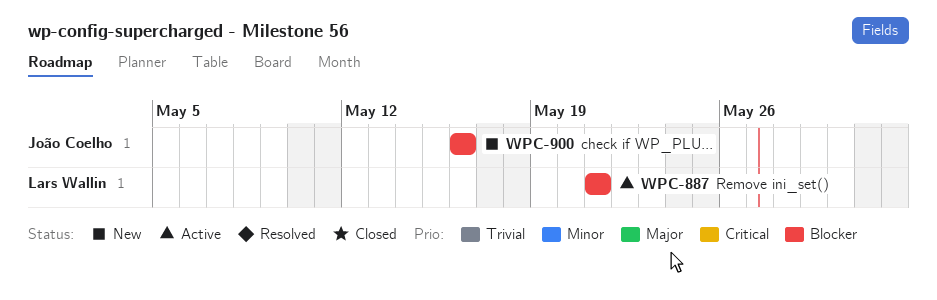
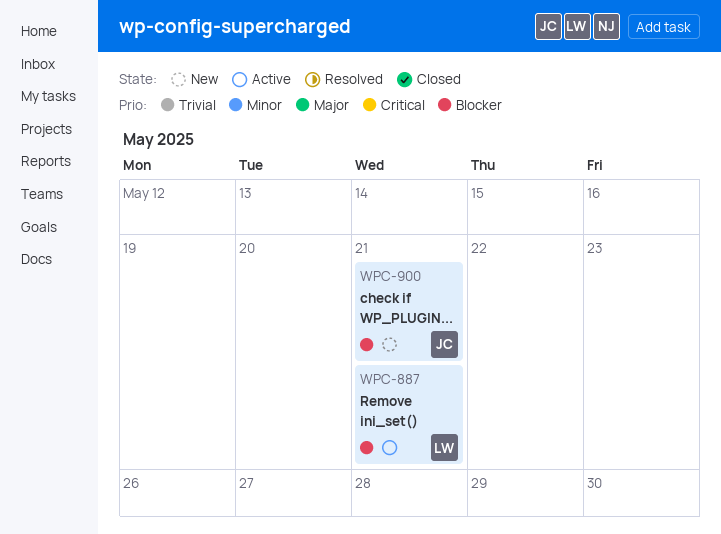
WPC-900, due: May 16 -> May 21

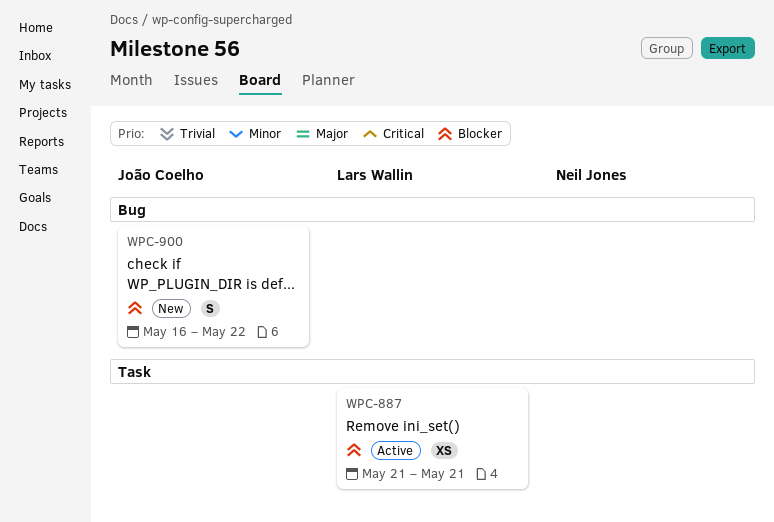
WPC-900, due: May 21 -> May 22

